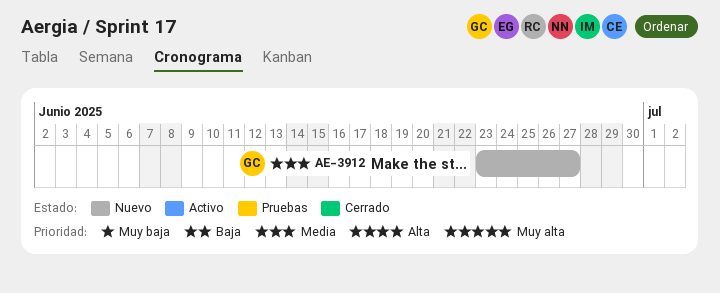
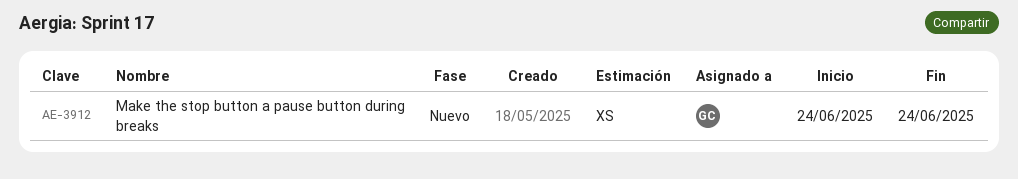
AE-3912, start: Jun 23 -> Jun 24
AE-3912, due: Jun 27 -> Jun 24

